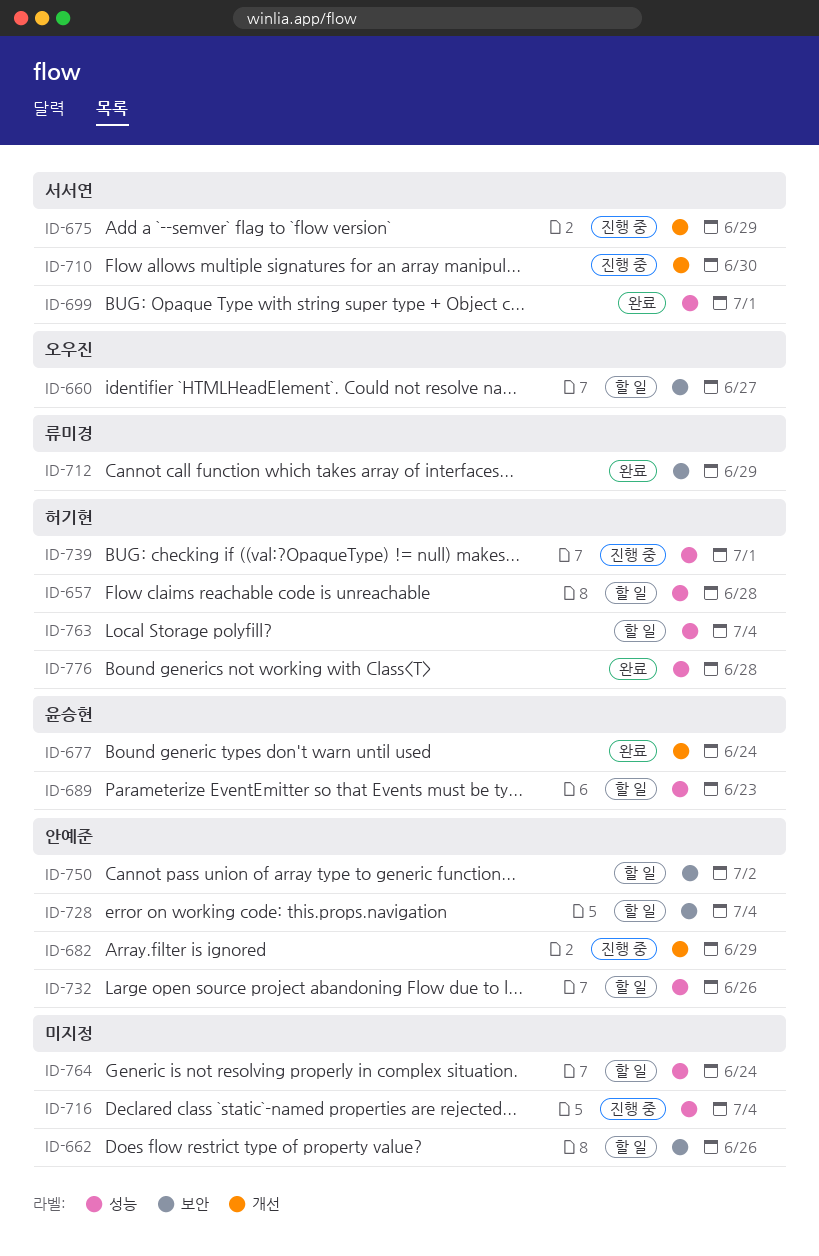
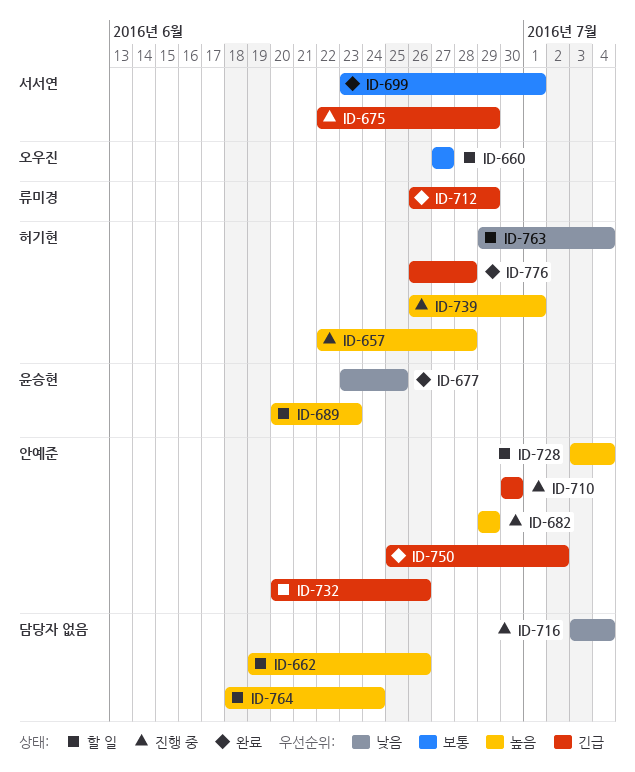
ID-657, status: 할 일 -> 진행 중
ID-677, due: Jun 24 -> Jun 25
ID-710, owner: 서서연 -> 안예준
ID-750, status: 할 일 -> 완료

